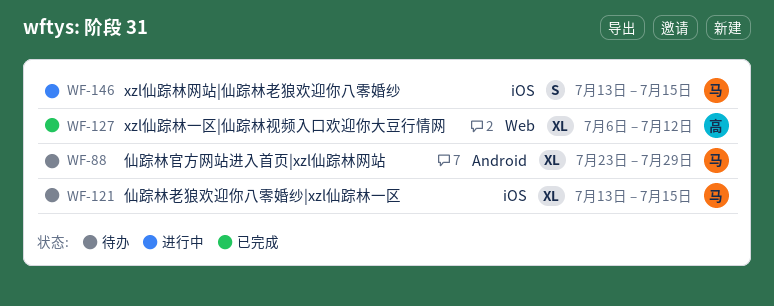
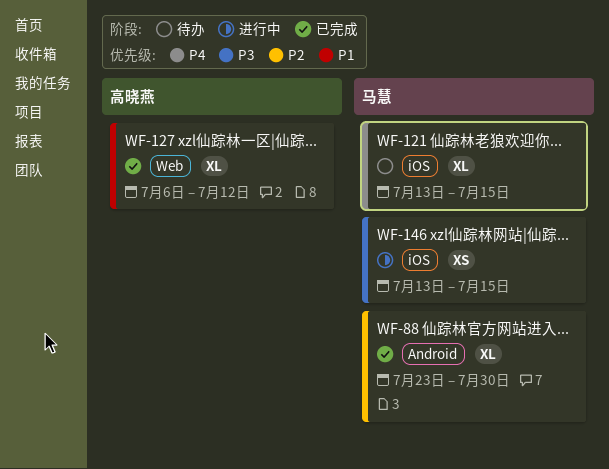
WF-88, status: 待办 -> 已完成
WF-88, due: Jul 29 -> Jul 30
WF-146, estimate: S -> XS

